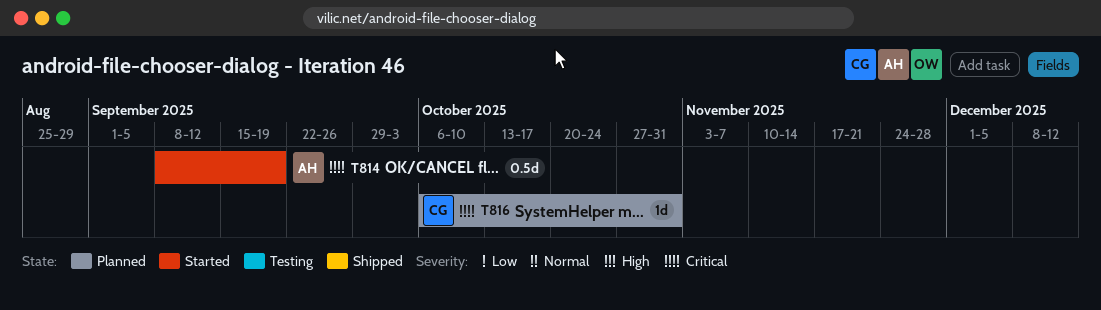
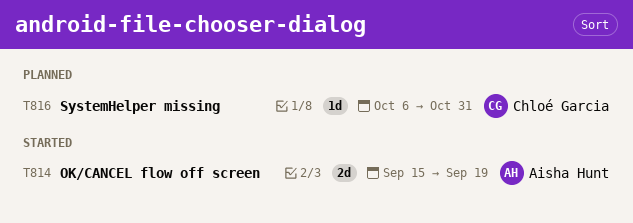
T814, estimate: 0.5d -> 2d
T814, start: Sep 8 -> Sep 15

